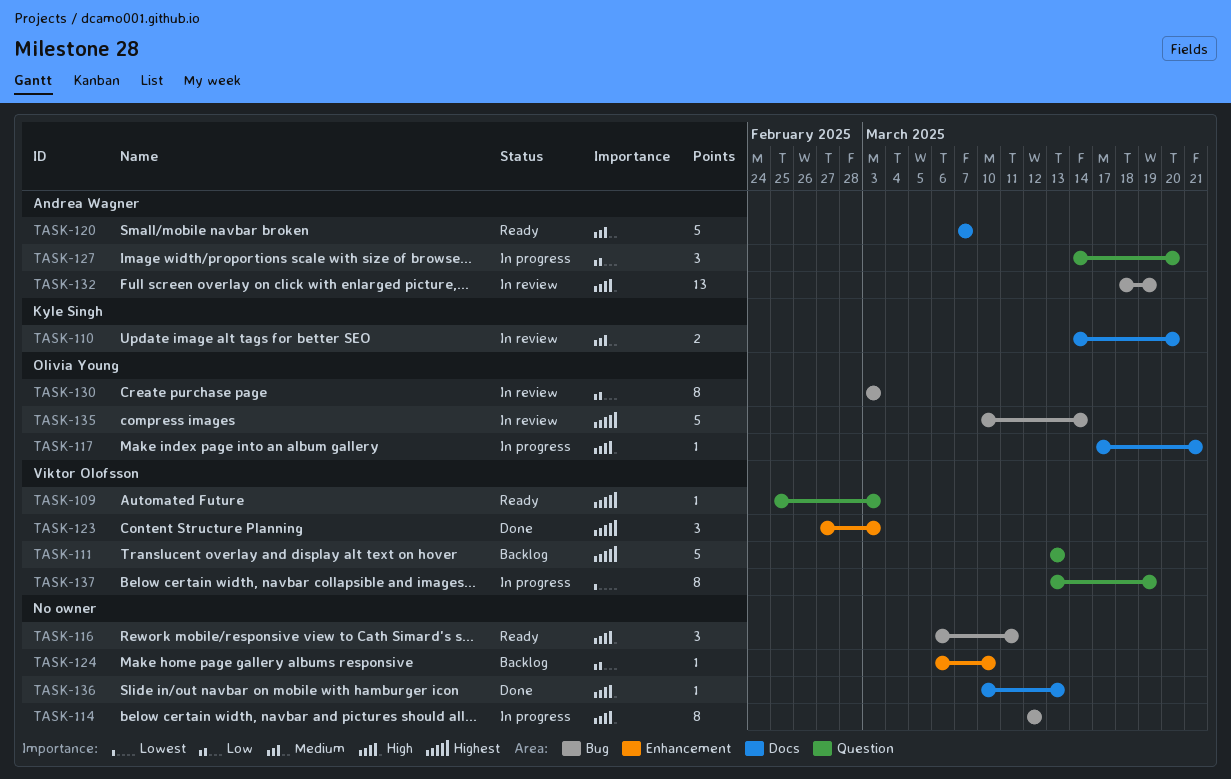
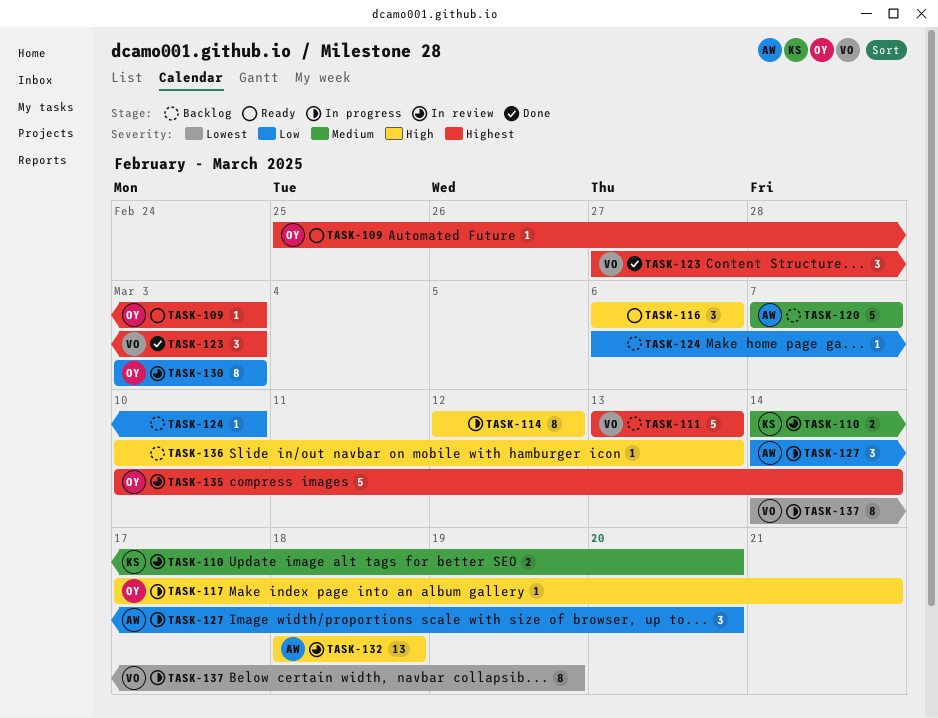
TASK-109, owner: Viktor Olofsson -> Olivia Young
TASK-116, due: Mar 11 -> Mar 6
TASK-120, status: Ready -> Backlog
TASK-132, due: Mar 19 -> Mar 18
TASK-136, status: Done -> Backlog
TASK-137, start: Mar 13 -> Mar 14

